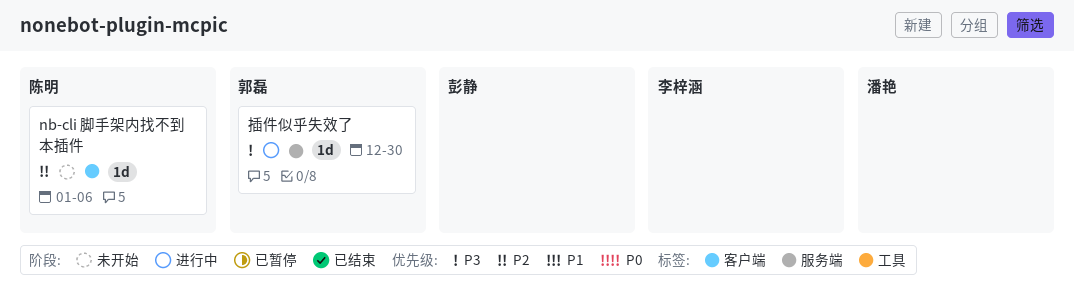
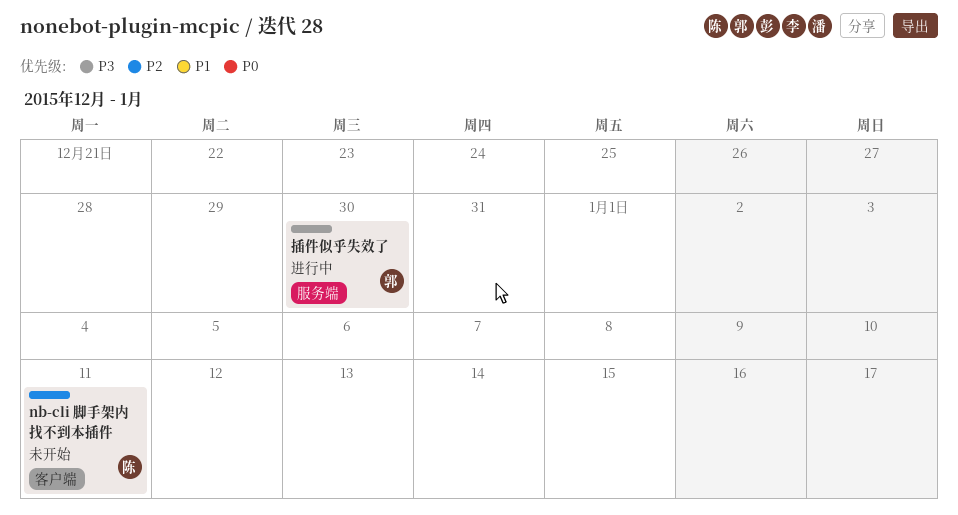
nb-cli 脚手架内找不到本插件, due: Jan 6 -> Jan 11

